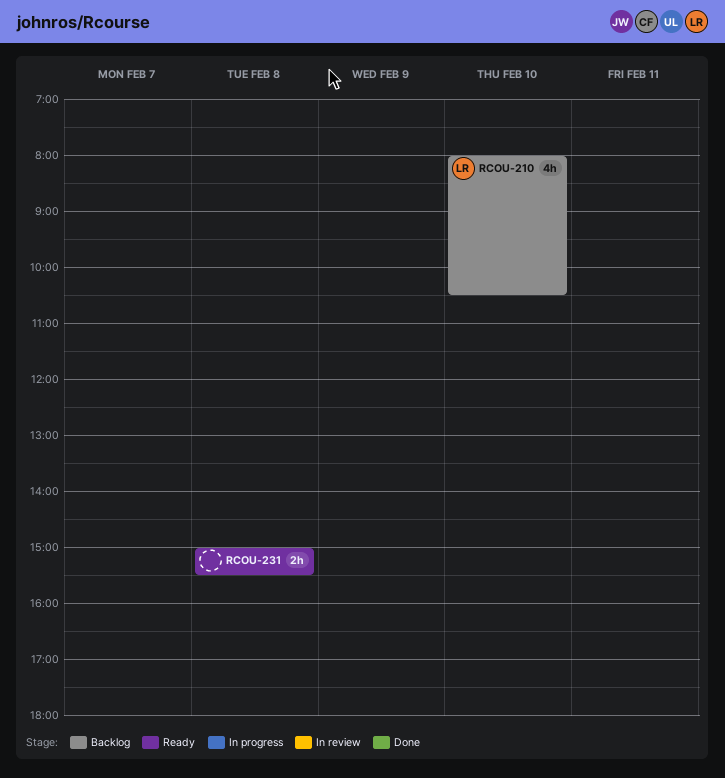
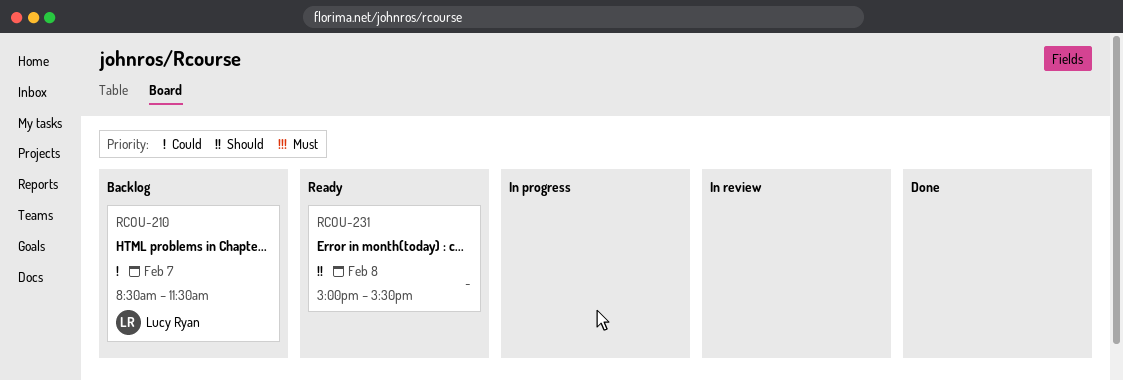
RCOU-210, day: Feb 10 -> Feb 7
RCOU-210, begins: 08:00 -> 08:30
RCOU-210, ends: 10:30 -> 11:30

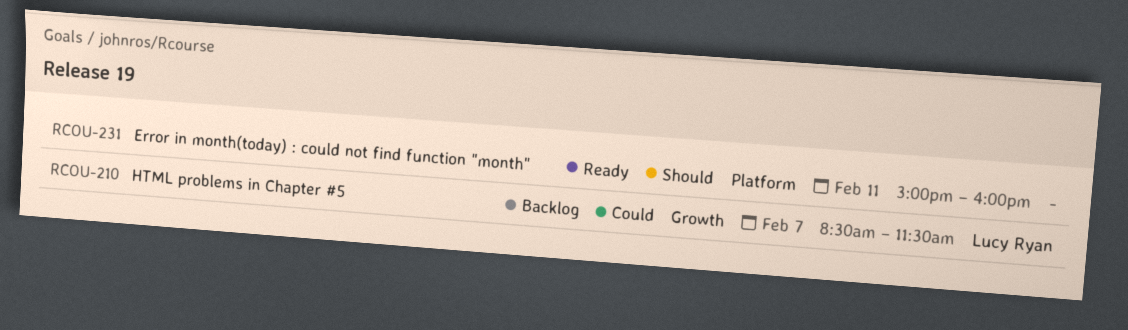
RCOU-231, day: Feb 8 -> Feb 11
RCOU-231, ends: 15:30 -> 16:00

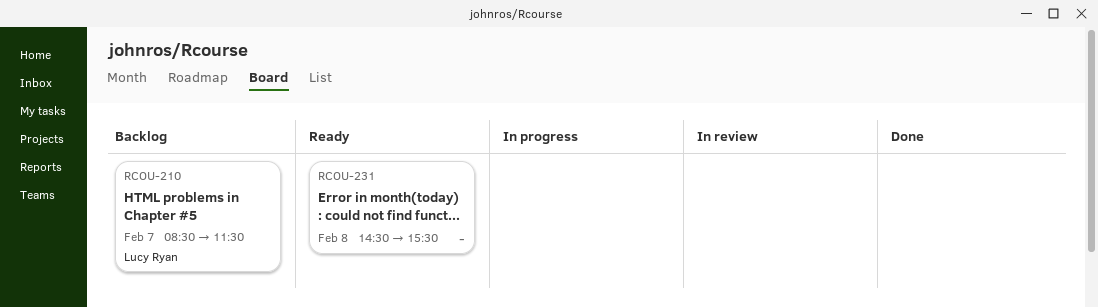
RCOU-231, day: Feb 11 -> Feb 8
RCOU-231, begins: 15:00 -> 14:30
RCOU-231, ends: 16:00 -> 15:30

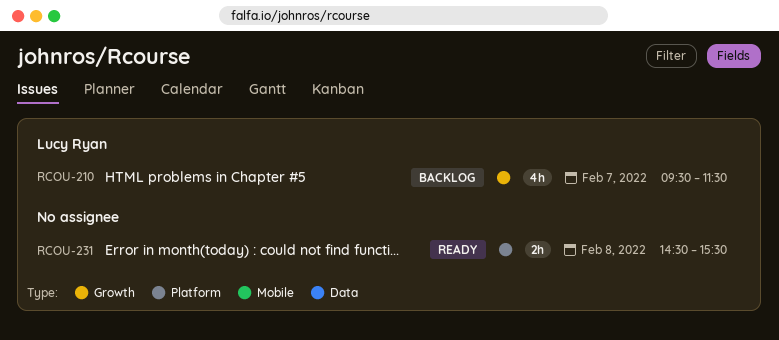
RCOU-210, begins: 08:30 -> 09:30

